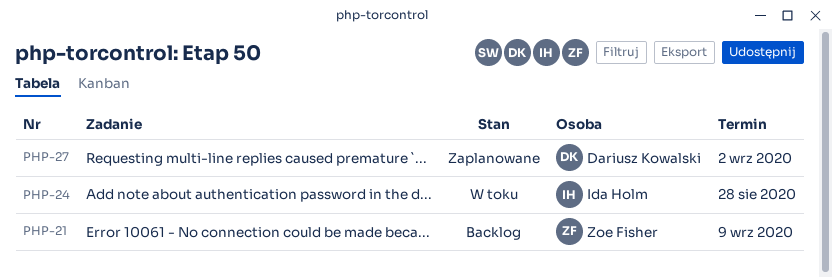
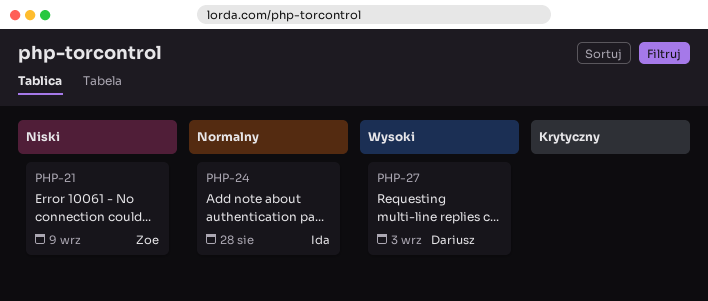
PHP-27, due: Sep 2 -> Sep 3

